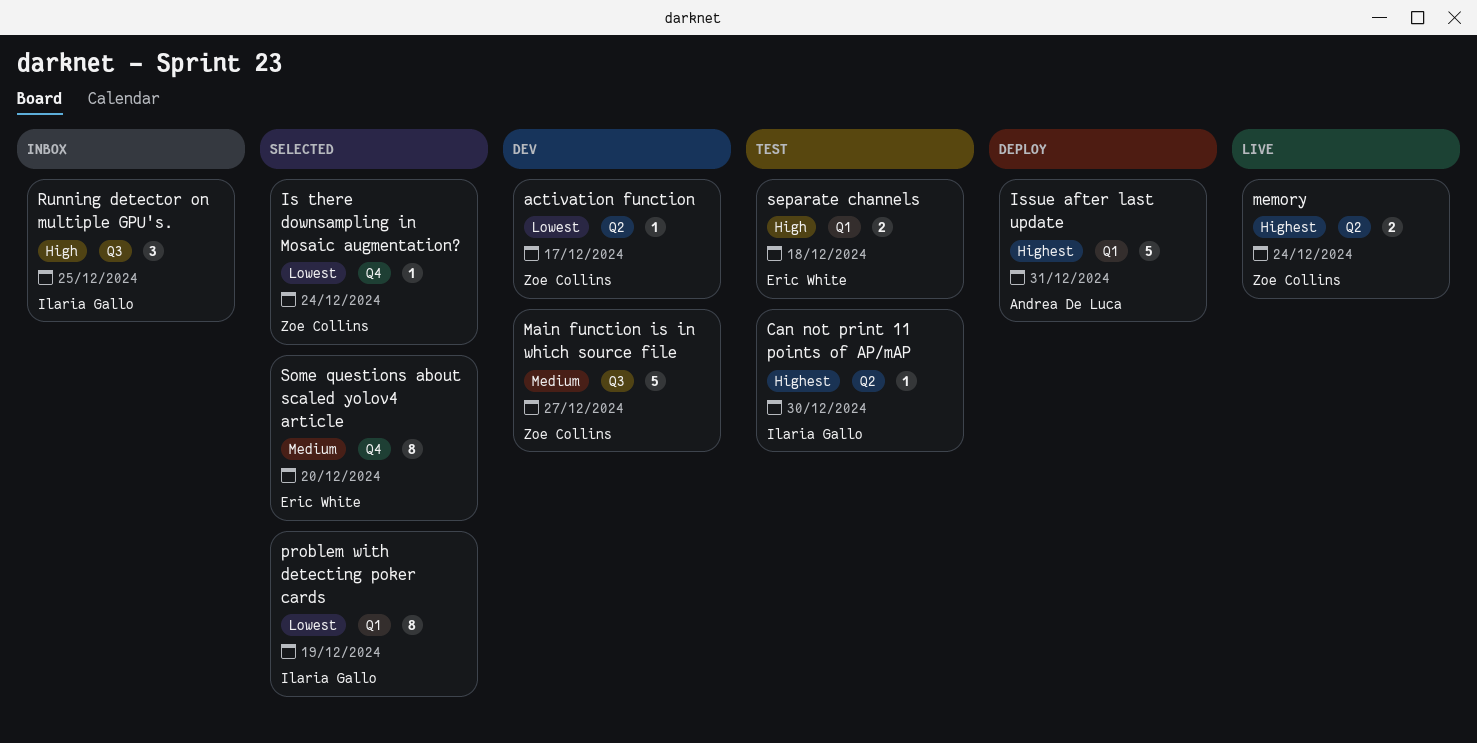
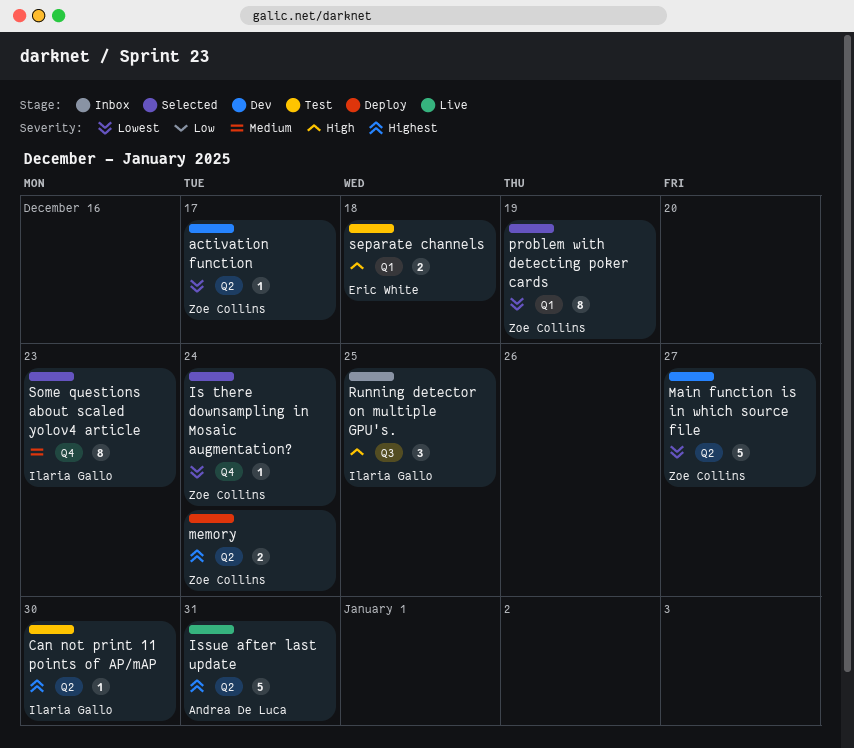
Issue after last update, status: Deploy -> Live
Issue after last update, label: Q1 -> Q2
Main function is in which source file, priority: Medium -> Lowest
Main function is in which source file, label: Q3 -> Q2
memory, status: Live -> Deploy
problem with detecting poker cards, owner: Ilaria Gallo -> Zoe Collins
Some questions about scaled yolov4 article, owner: Eric White -> Ilaria Gallo
Some questions about scaled yolov4 article, due: Dec 20 -> Dec 23

